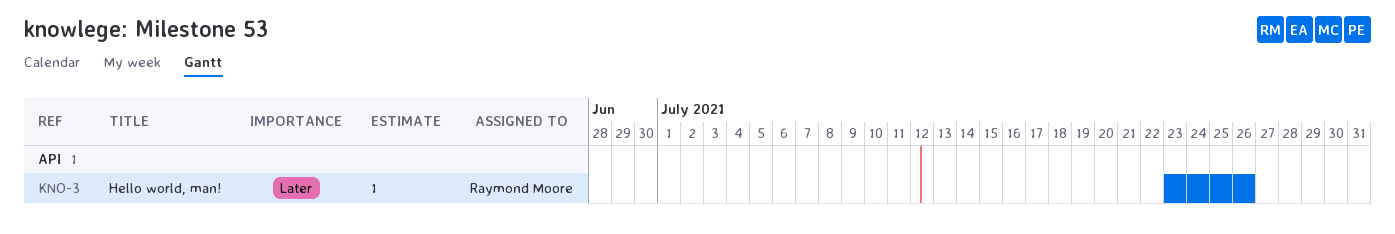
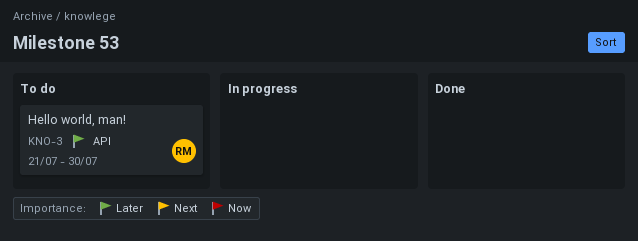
KNO-3, start: Jul 23 -> Jul 21
KNO-3, due: Jul 26 -> Jul 30

